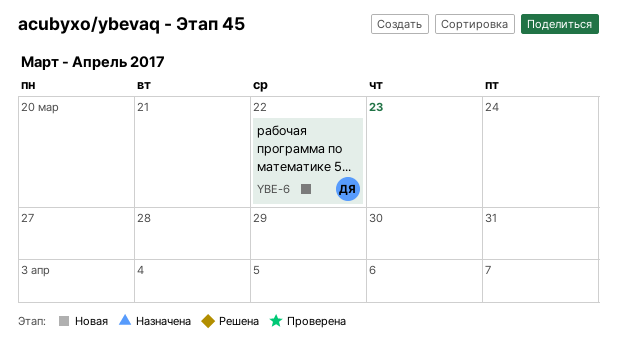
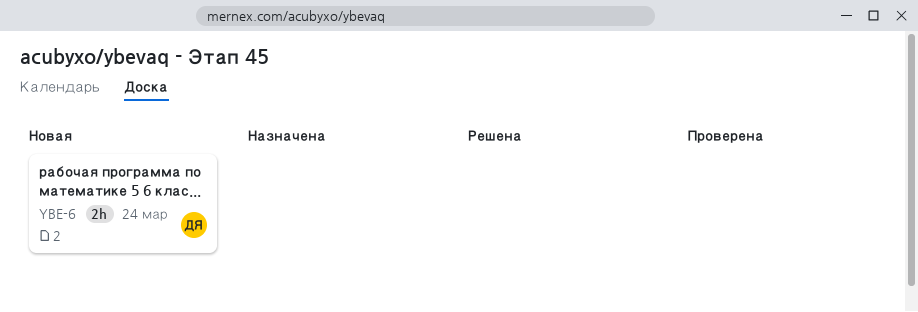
YBE-6, due: Mar 22 -> Mar 24

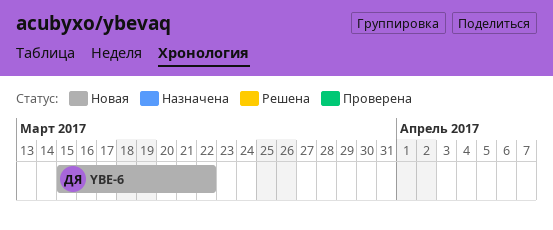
YBE-6, due: Mar 24 -> Mar 22

